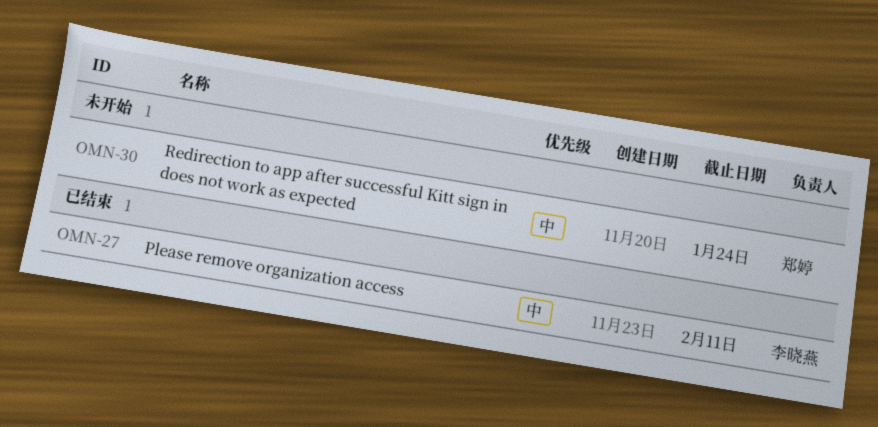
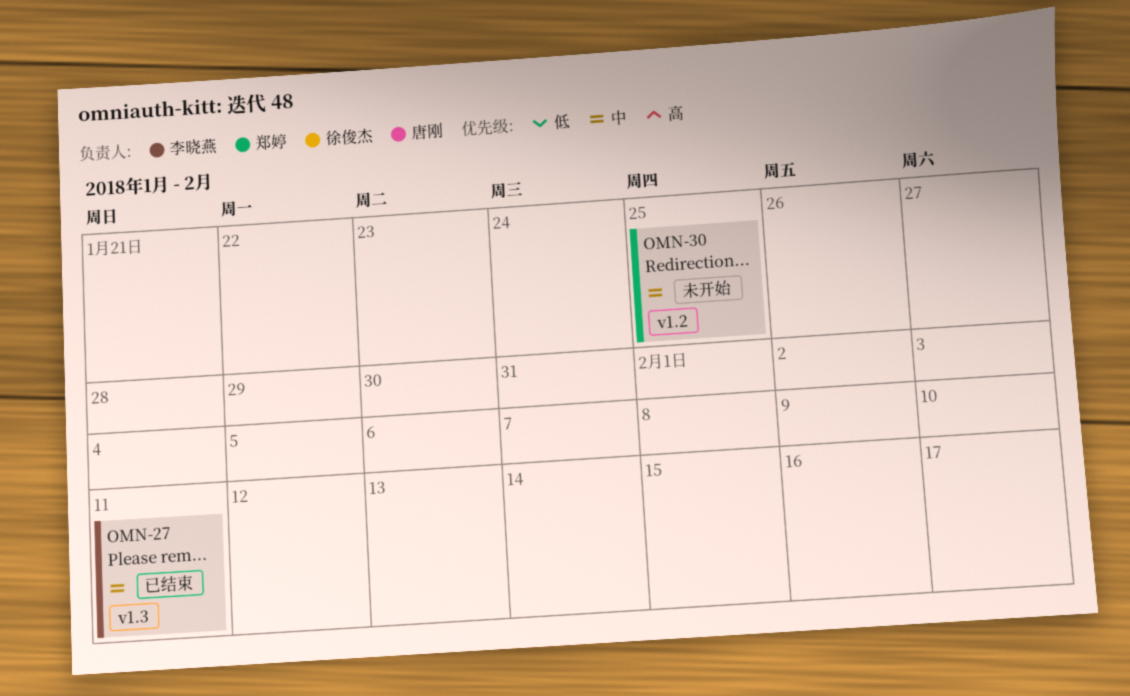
OMN-30, due: Jan 24 -> Jan 25

